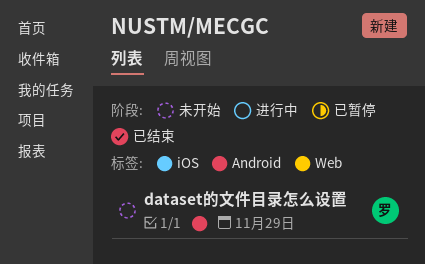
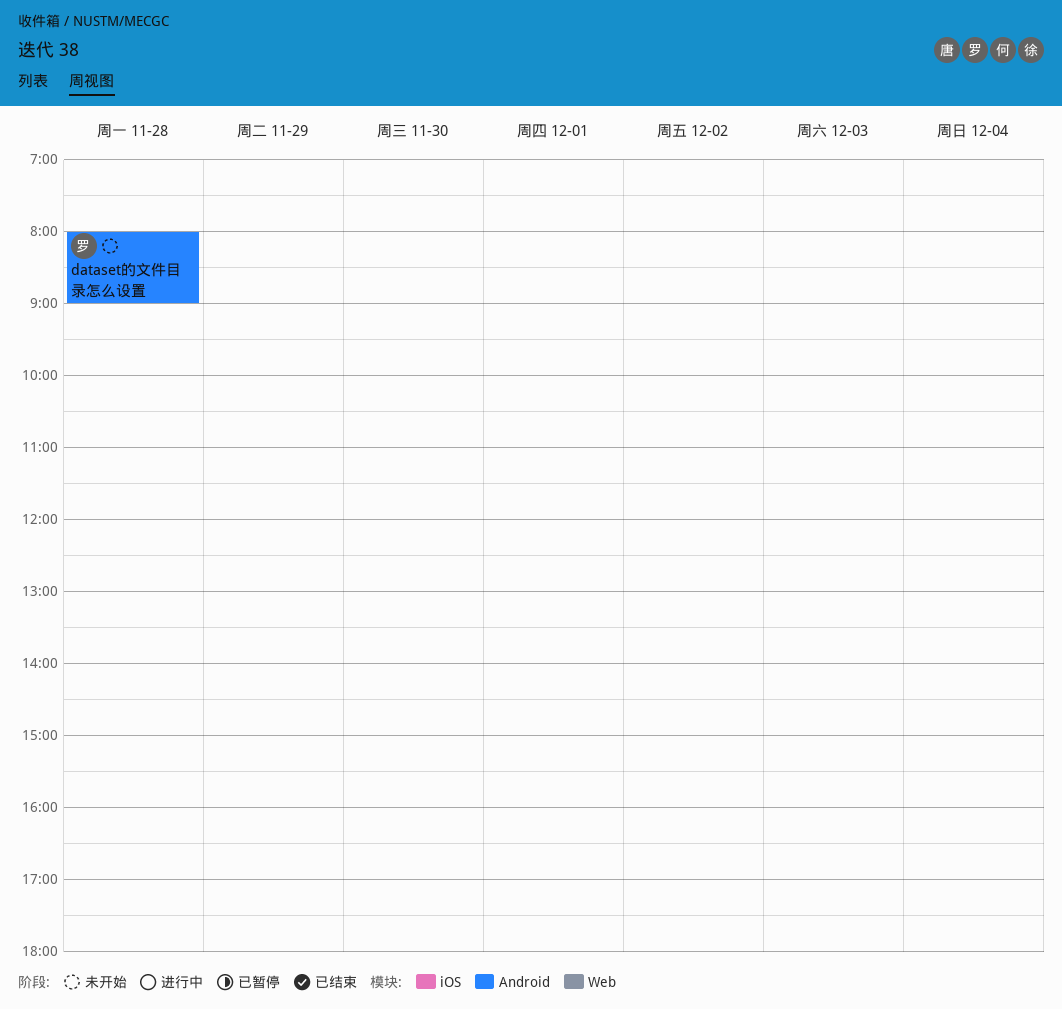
dataset的文件目录怎么设置, day: Nov 29 -> Nov 28

